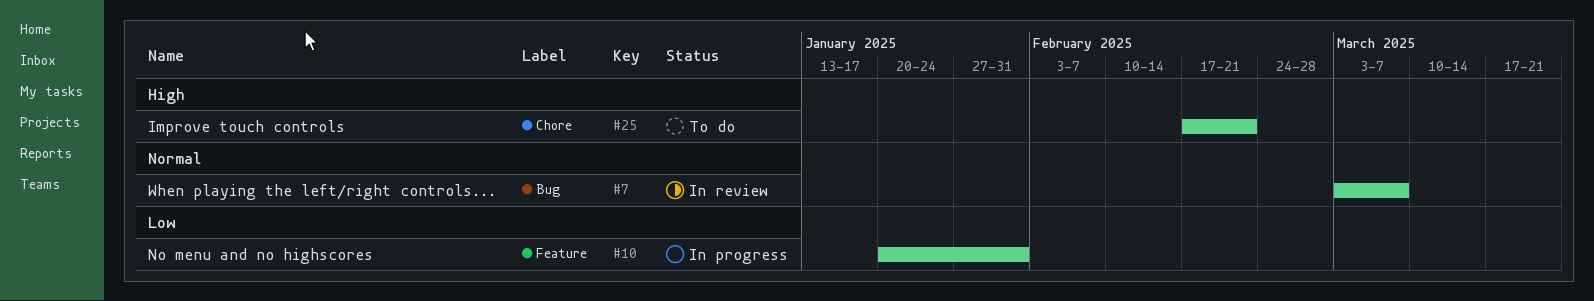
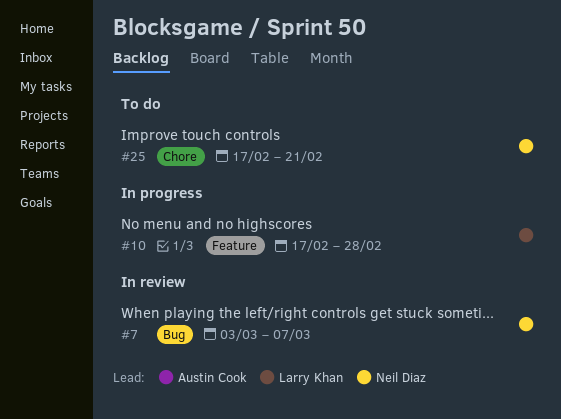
#10, start: Jan 20 -> Feb 17
#10, due: Jan 31 -> Feb 28

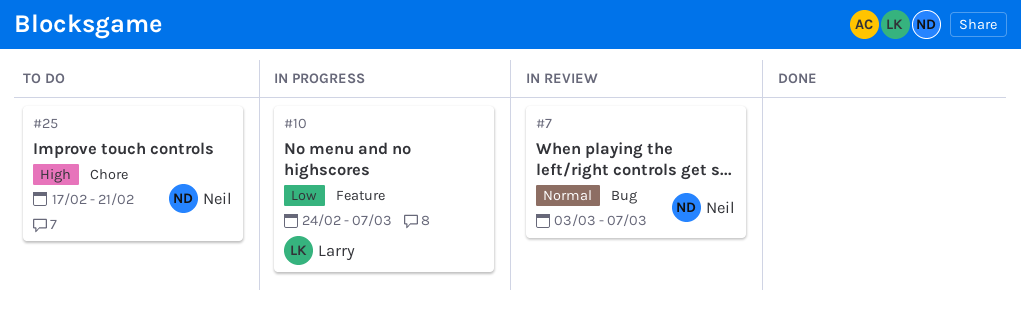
#10, start: Feb 17 -> Feb 24
#10, due: Feb 28 -> Mar 7

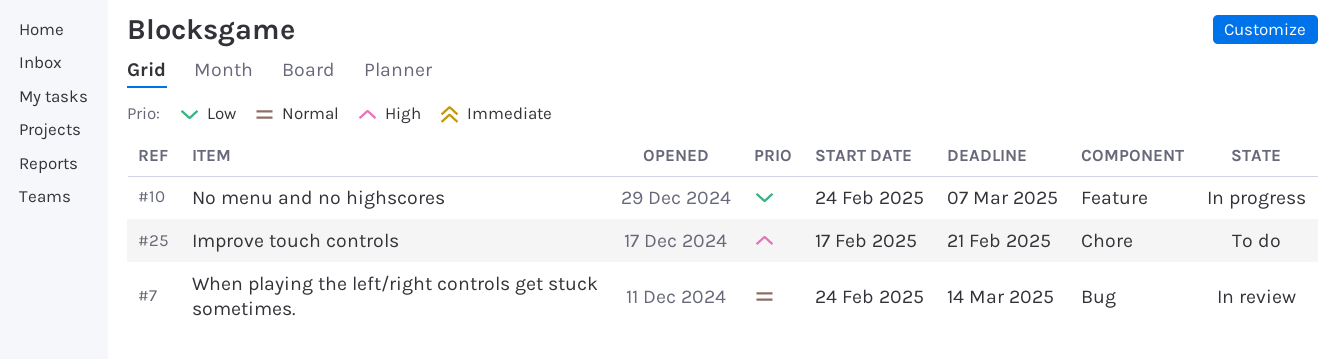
#7, start: Mar 3 -> Feb 24
#7, due: Mar 7 -> Mar 14

